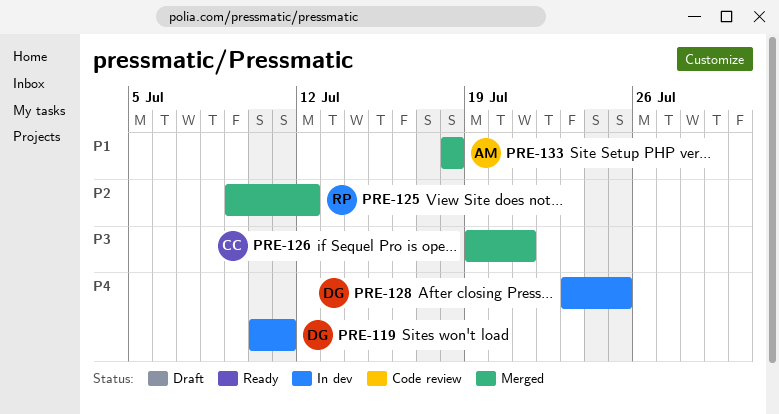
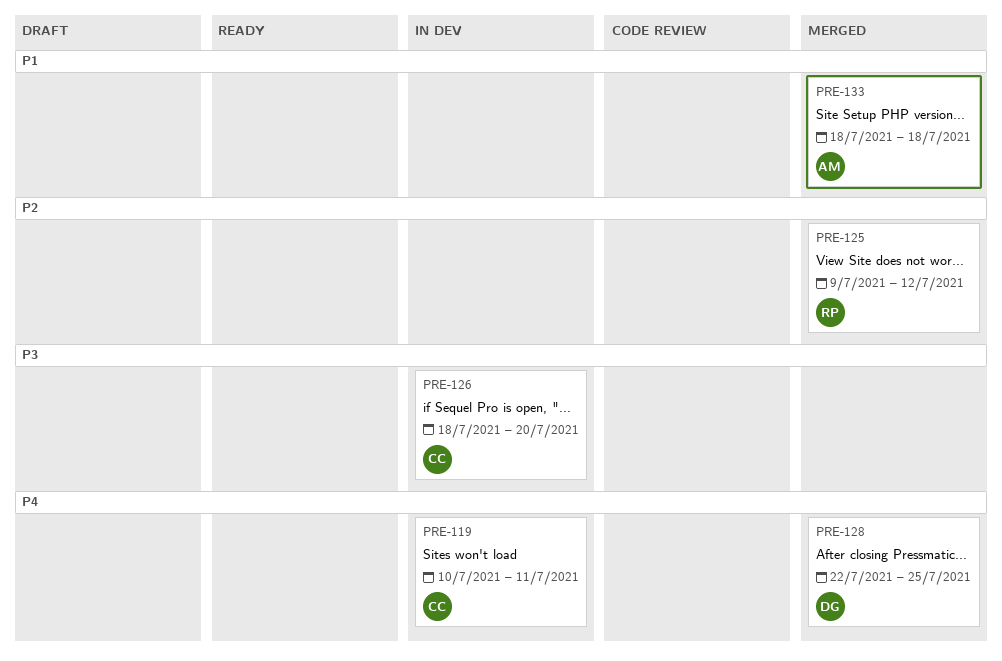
PRE-119, owner: DG -> CC
PRE-126, status: Merged -> In dev
PRE-126, start: Jul 19 -> Jul 18
PRE-126, due: Jul 21 -> Jul 20
PRE-128, status: In dev -> Merged
PRE-128, start: Jul 23 -> Jul 22

